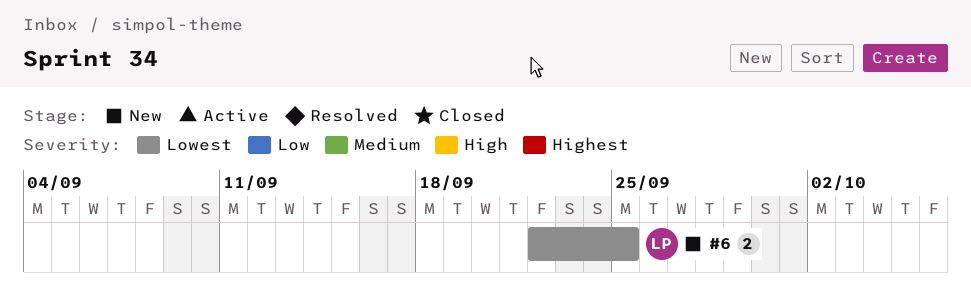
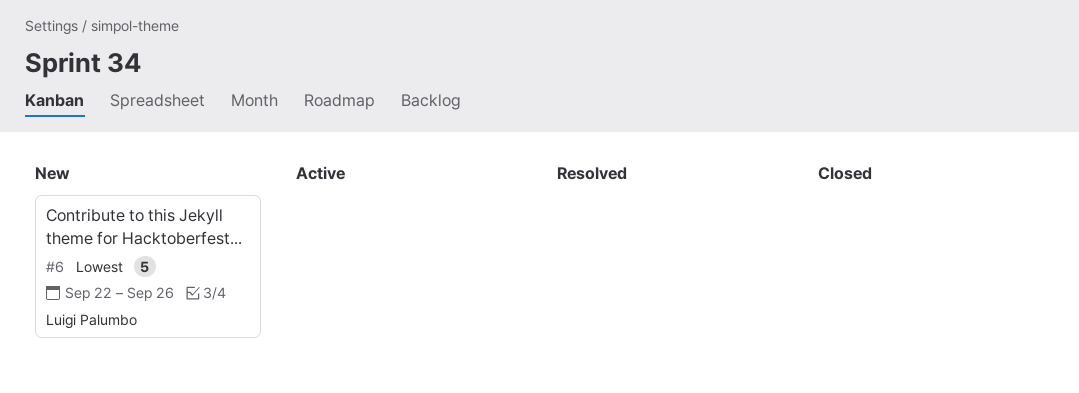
#6, estimate: 2 -> 5
#6, due: Sep 25 -> Sep 26

